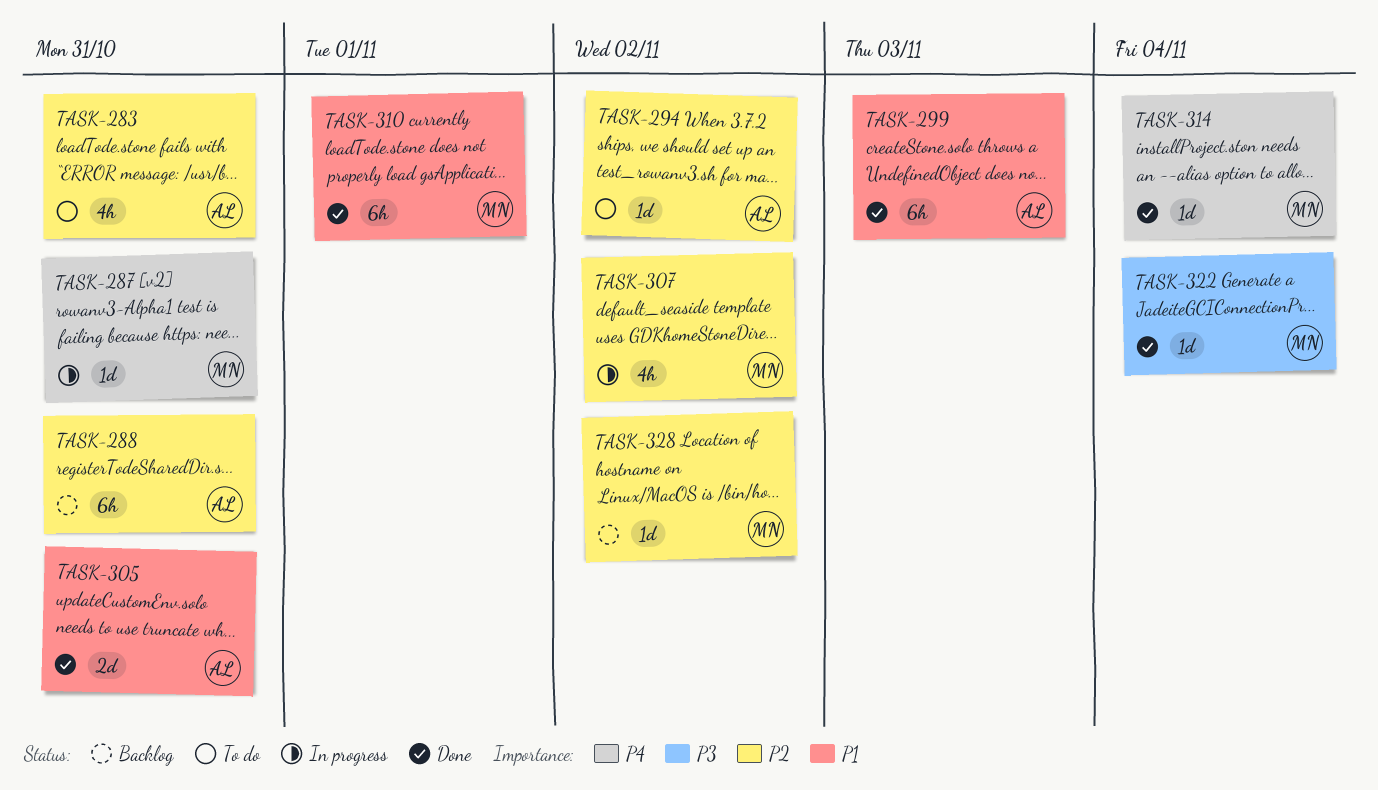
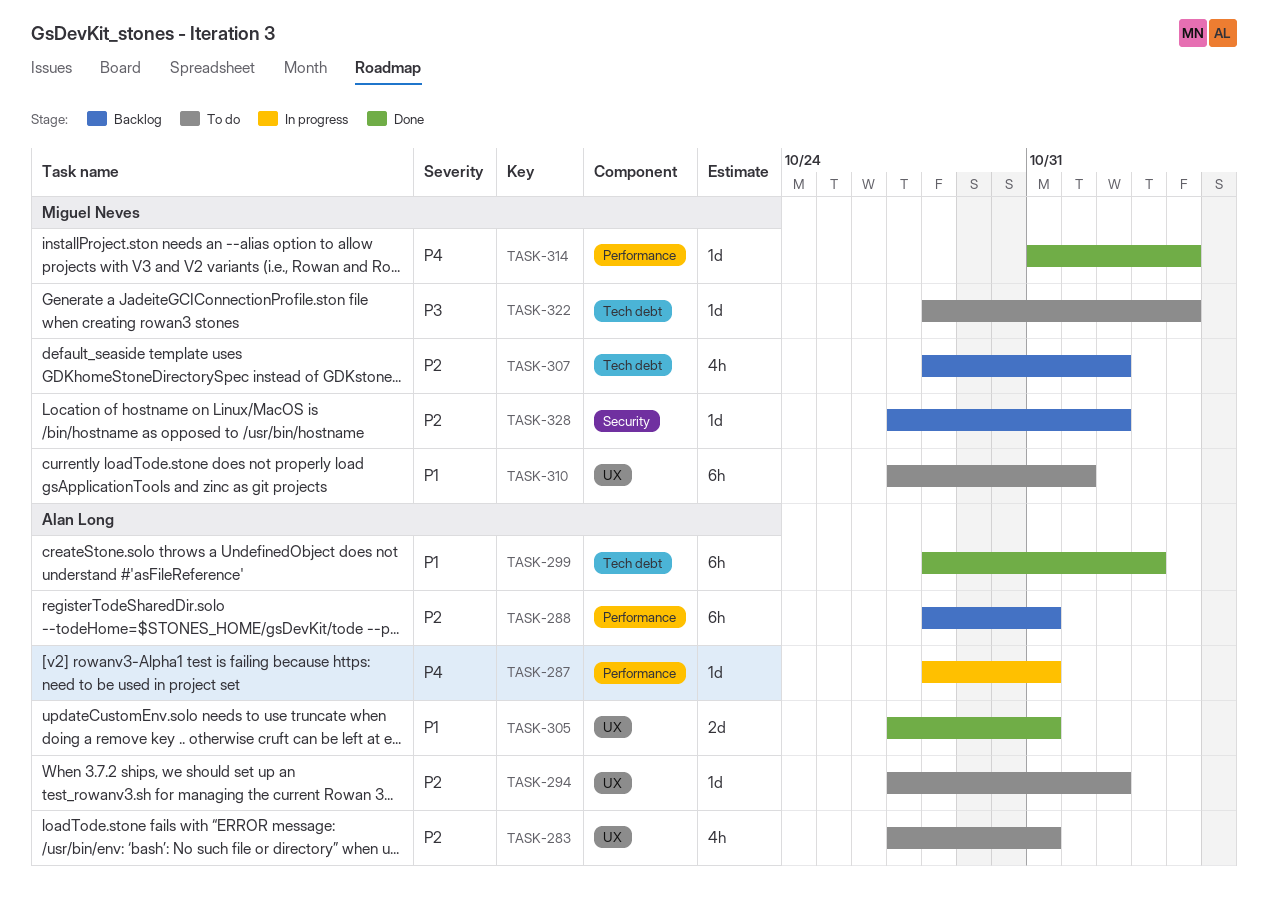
TASK-287, owner: Miguel Neves -> Alan Long
TASK-307, status: In progress -> Backlog
TASK-310, status: Done -> To do
TASK-322, status: Done -> To do

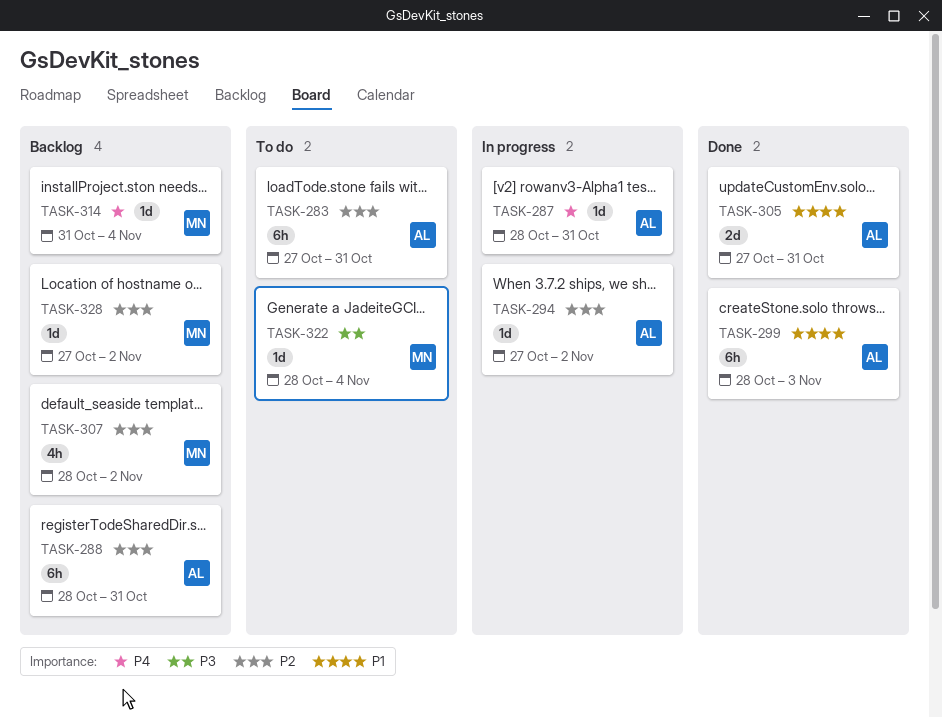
TASK-283, estimate: 4h -> 6h
TASK-294, status: To do -> In progress
TASK-310: present -> none
TASK-314, status: Done -> Backlog

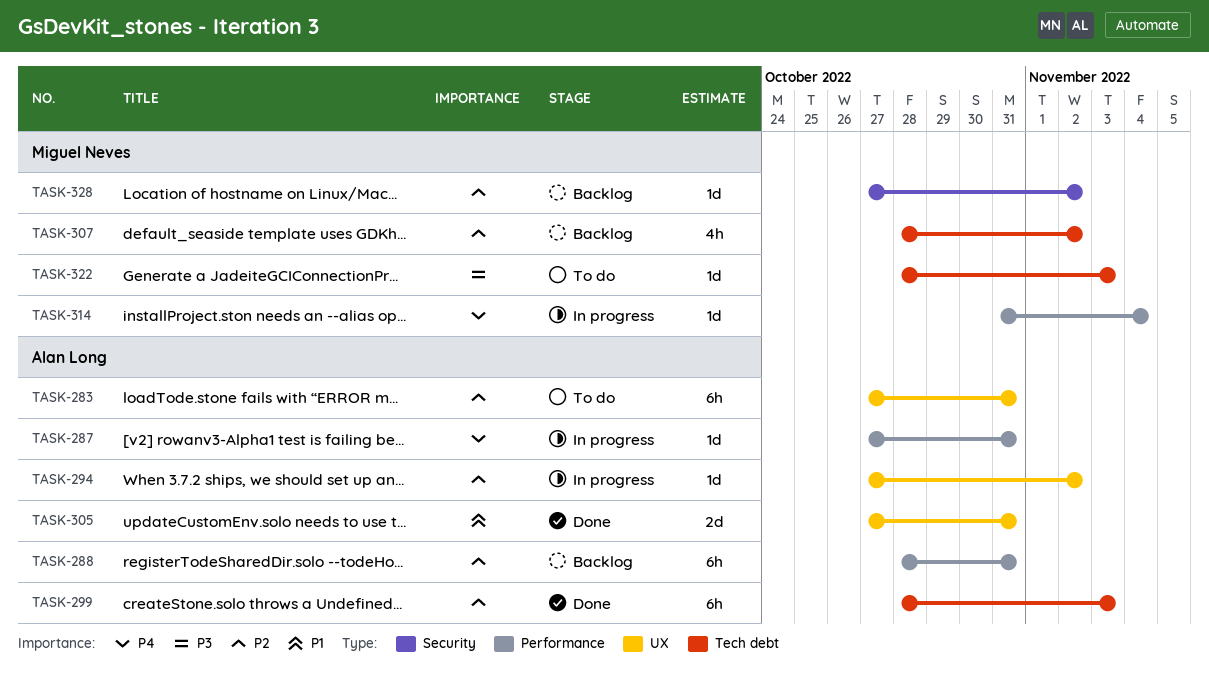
TASK-287, start: Oct 28 -> Oct 27
TASK-299, priority: P1 -> P2
TASK-314, status: Backlog -> In progress
TASK-322, due: Nov 4 -> Nov 3

